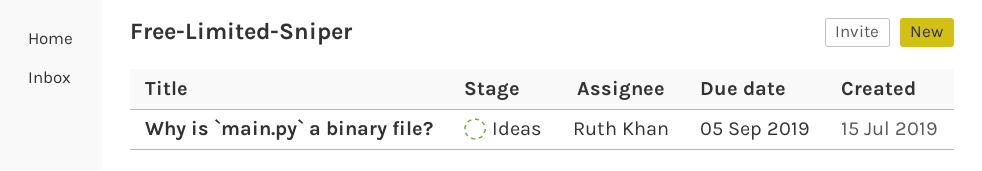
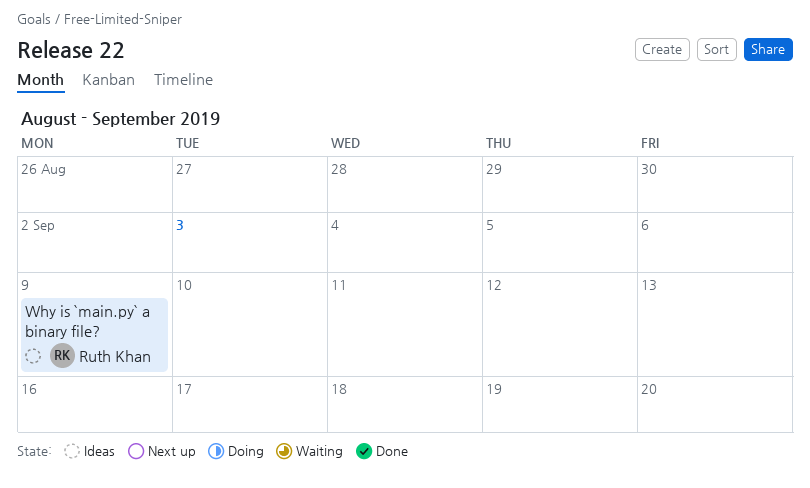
Why is `main.py` a binary file?, due: Sep 5 -> Sep 9

